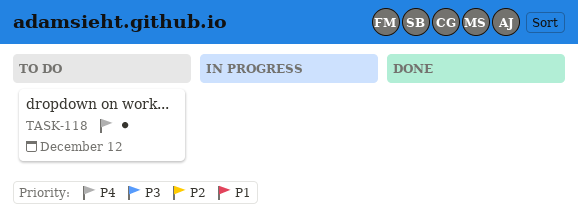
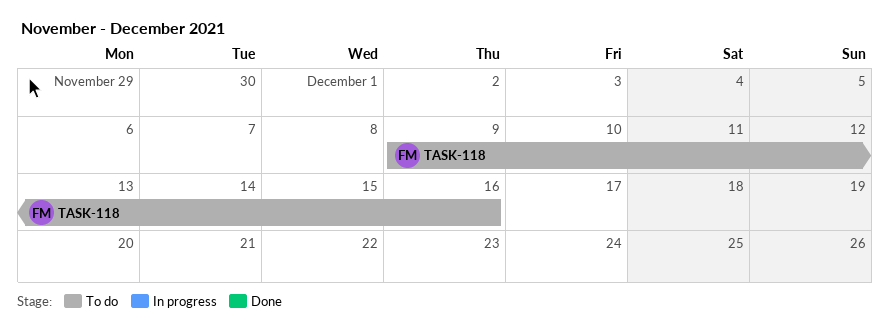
TASK-118, due: Dec 12 -> Dec 16

